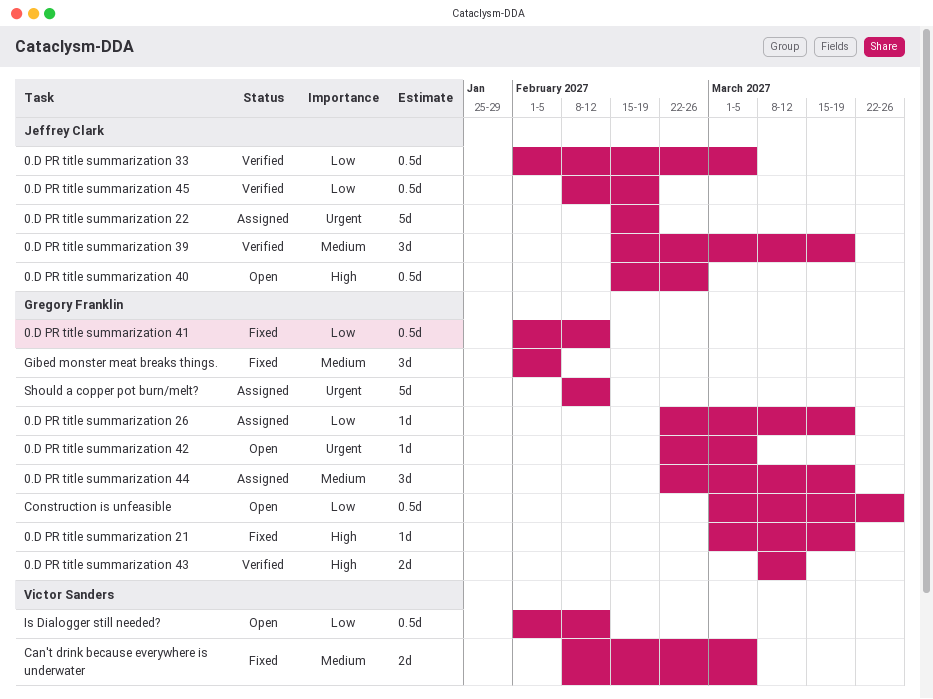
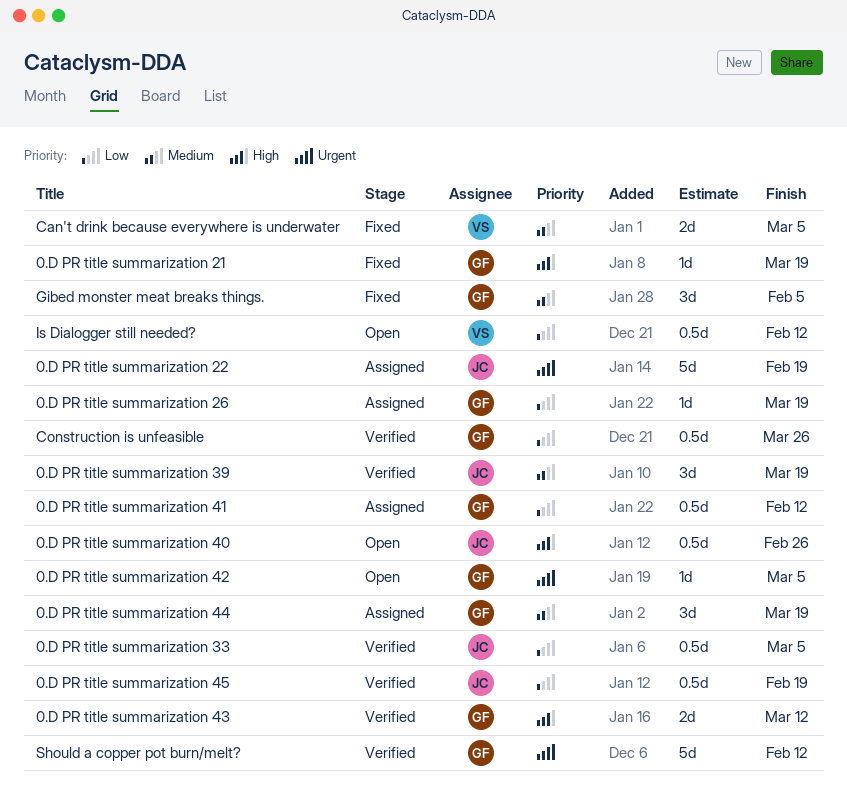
0.D PR title summarization 41, status: Fixed -> Assigned
Construction is unfeasible, status: Open -> Verified
Should a copper pot burn/melt?, status: Assigned -> Verified

